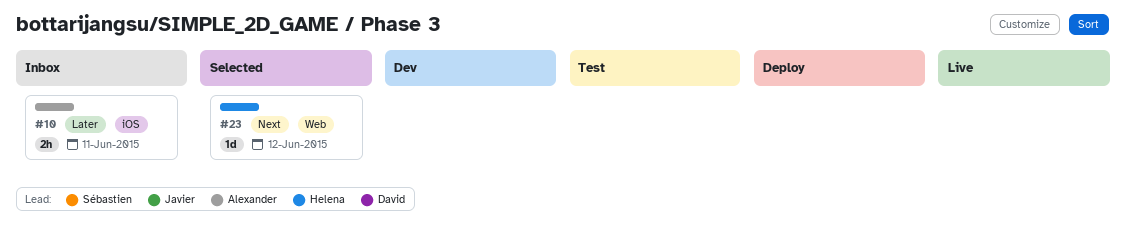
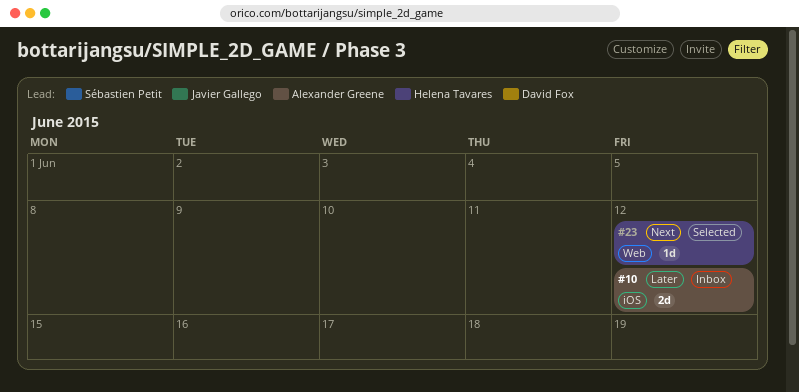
#10, estimate: 2h -> 2d
#10, due: Jun 11 -> Jun 12

